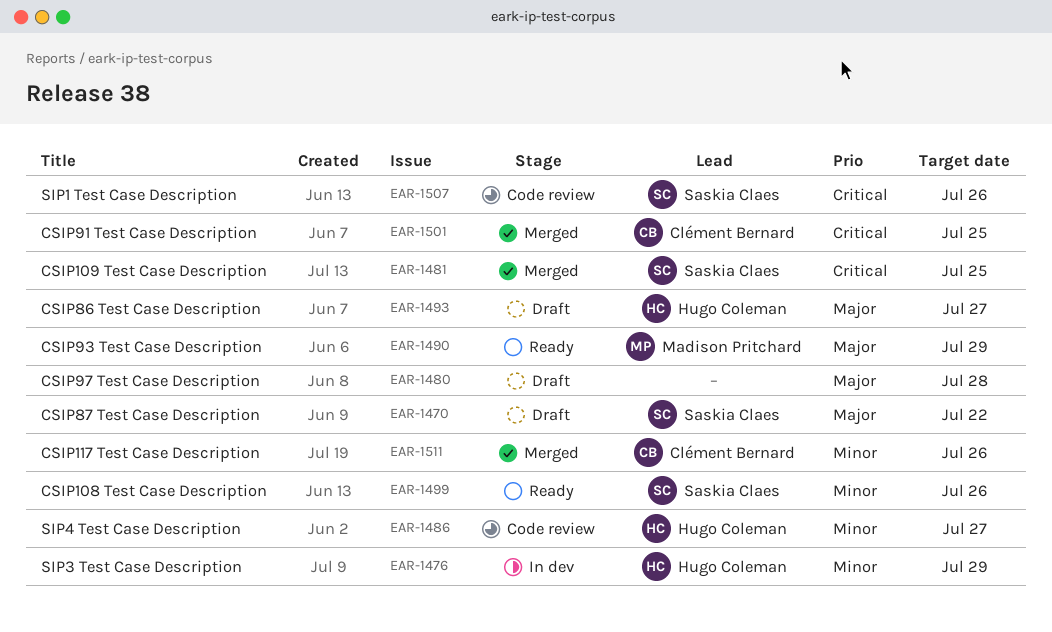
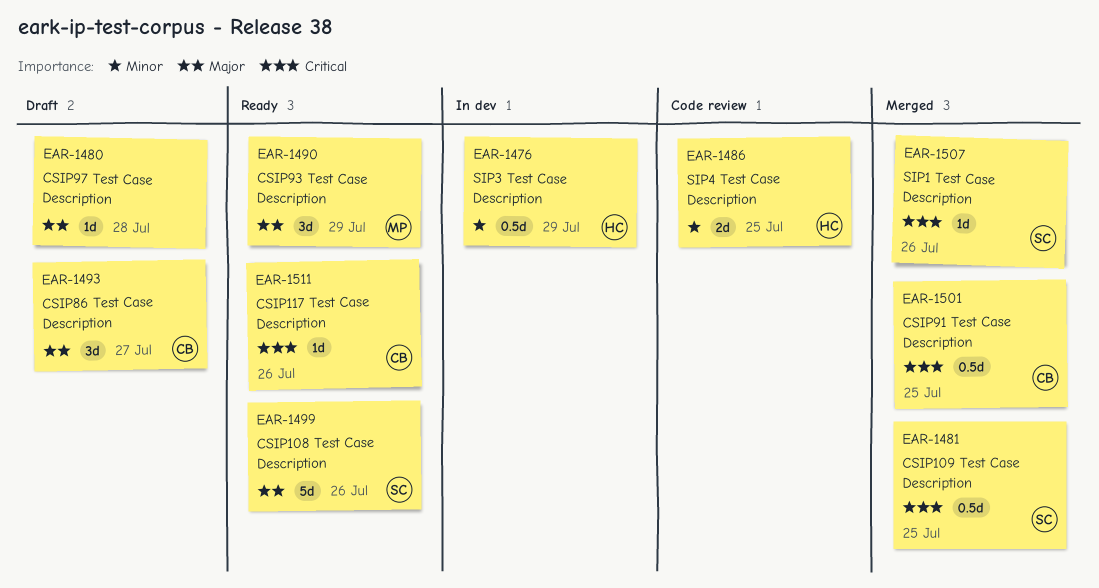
EAR-1470: present -> none
EAR-1486, due: Jul 27 -> Jul 25
EAR-1493, owner: Hugo Coleman -> Clément Bernard
EAR-1499, priority: Minor -> Major
EAR-1507, status: Code review -> Merged
EAR-1511, status: Merged -> Ready
EAR-1511, priority: Minor -> Critical

